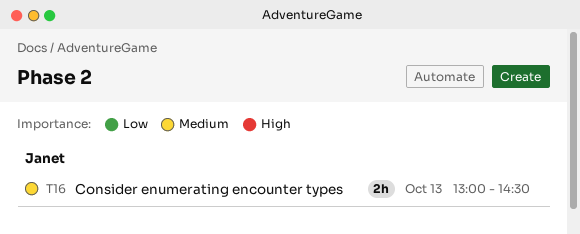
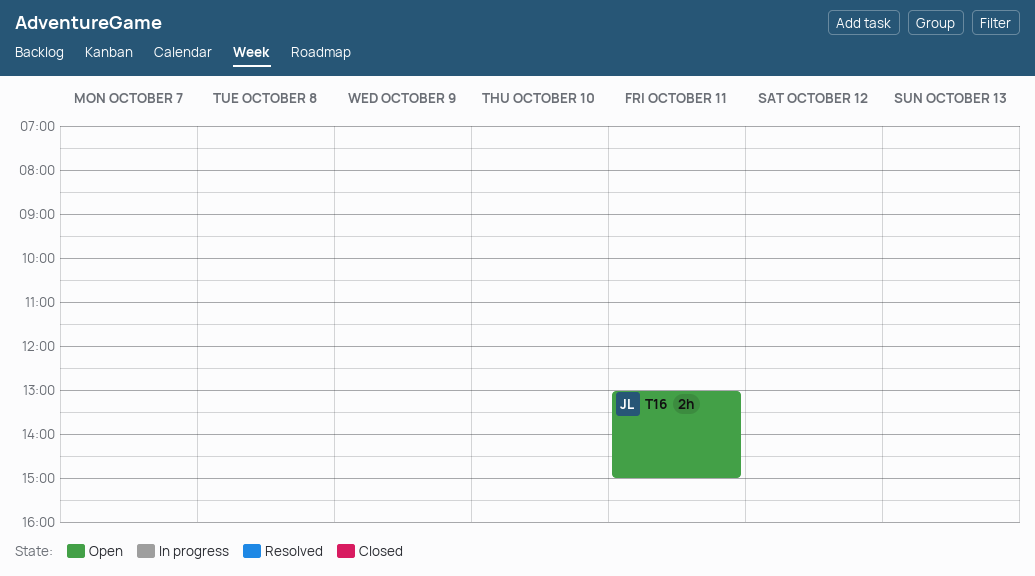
T16, day: Oct 13 -> Oct 11
T16, ends: 14:30 -> 15:00

